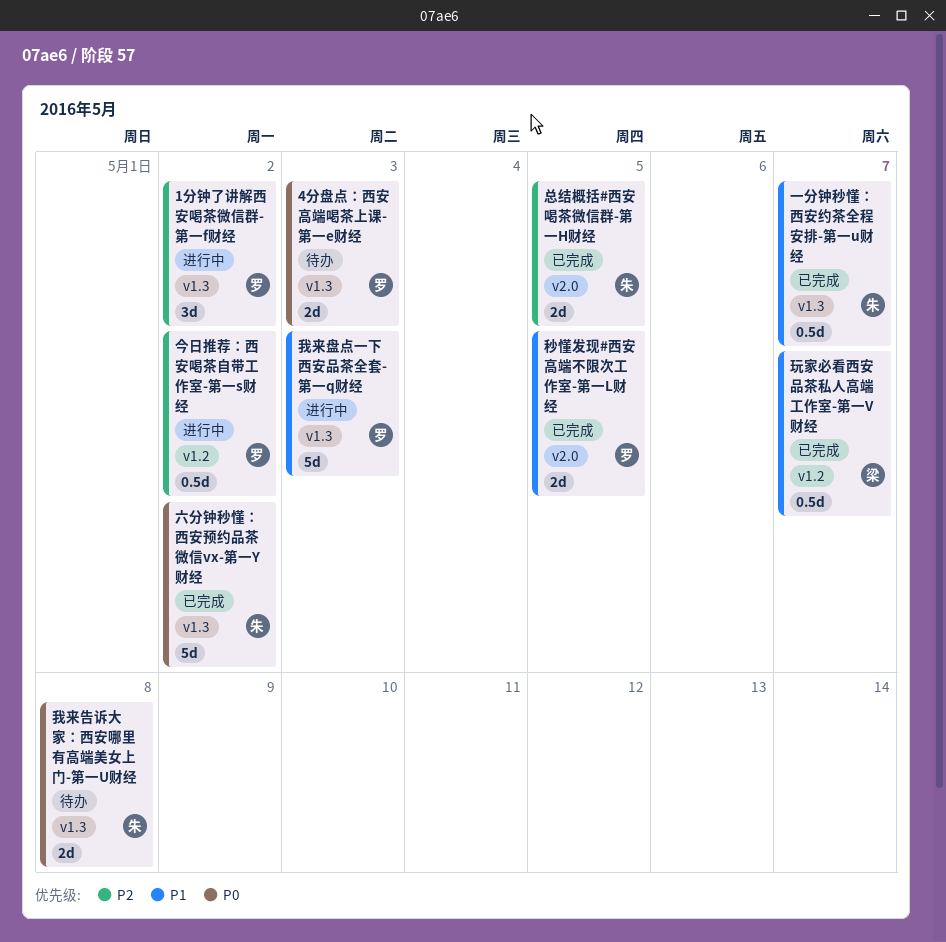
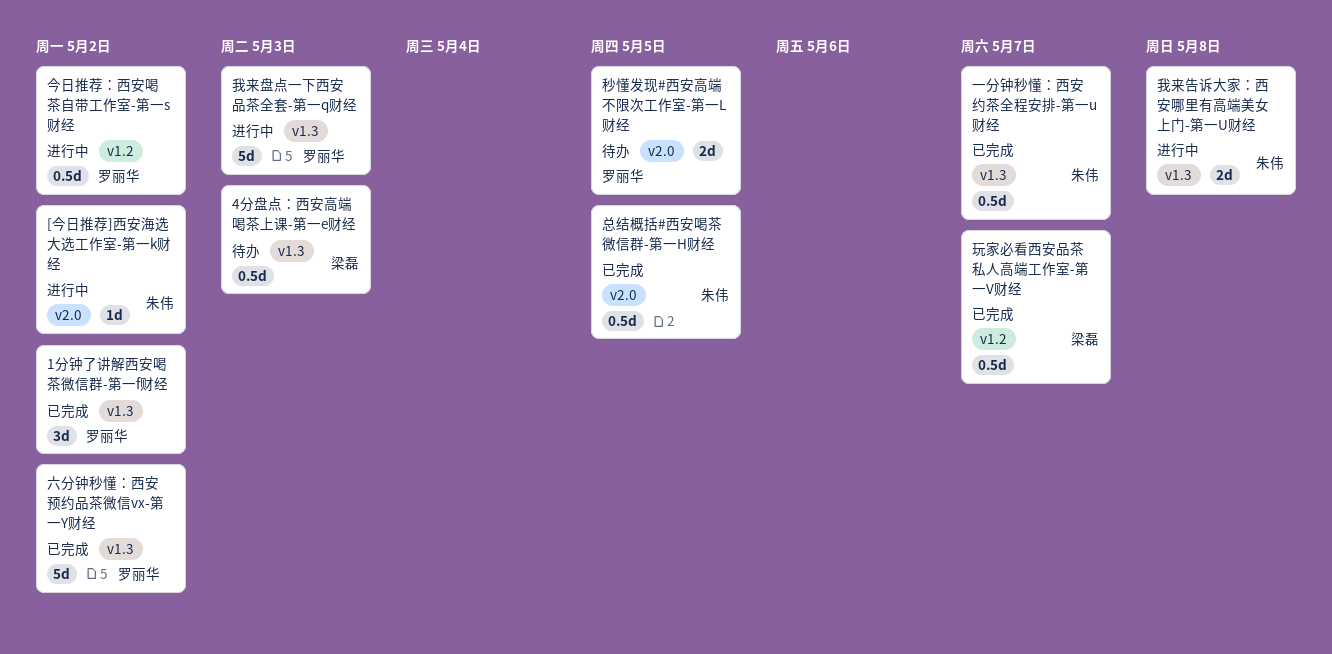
1分钟了讲解西安喝茶微信群-第一f财经, status: 进行中 -> 已完成
4分盘点：西安高端喝茶上课-第一e财经, owner: 罗丽华 -> 梁磊
4分盘点：西安高端喝茶上课-第一e财经, estimate: 2d -> 0.5d
[今日推荐]西安海选大选工作室-第一k财经: none -> present
六分钟秒懂：西安预约品茶微信vx-第一Y财经, owner: 朱伟 -> 罗丽华
总结概括#西安喝茶微信群-第一H财经, estimate: 2d -> 0.5d
我来告诉大家：西安哪里有高端美女上门-第一U财经, status: 待办 -> 进行中
秒懂发现#西安高端不限次工作室-第一L财经, status: 已完成 -> 待办

